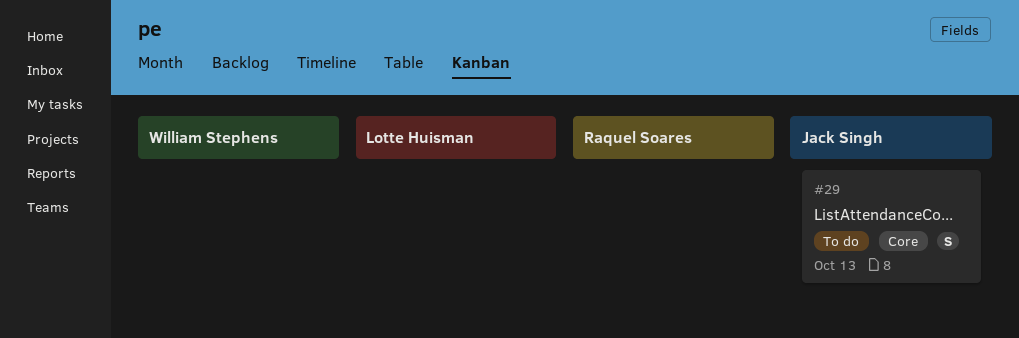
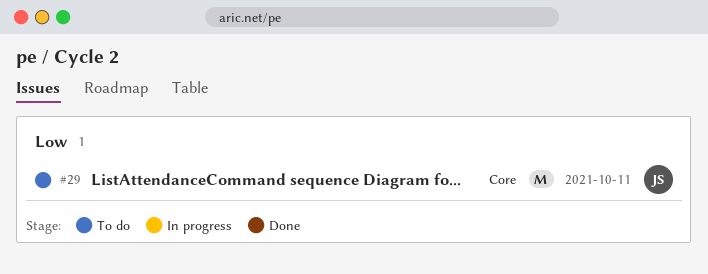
#29, estimate: S -> M
#29, due: Oct 13 -> Oct 11

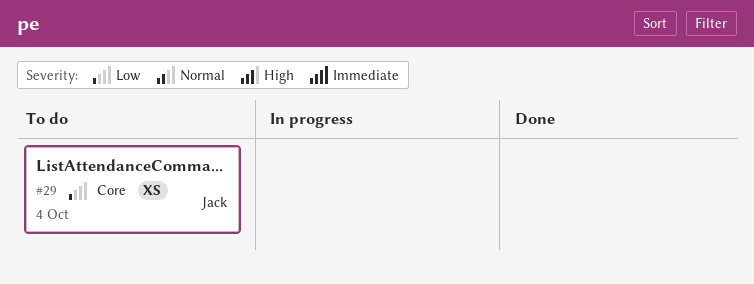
#29, estimate: M -> XS
#29, due: Oct 11 -> Oct 4

